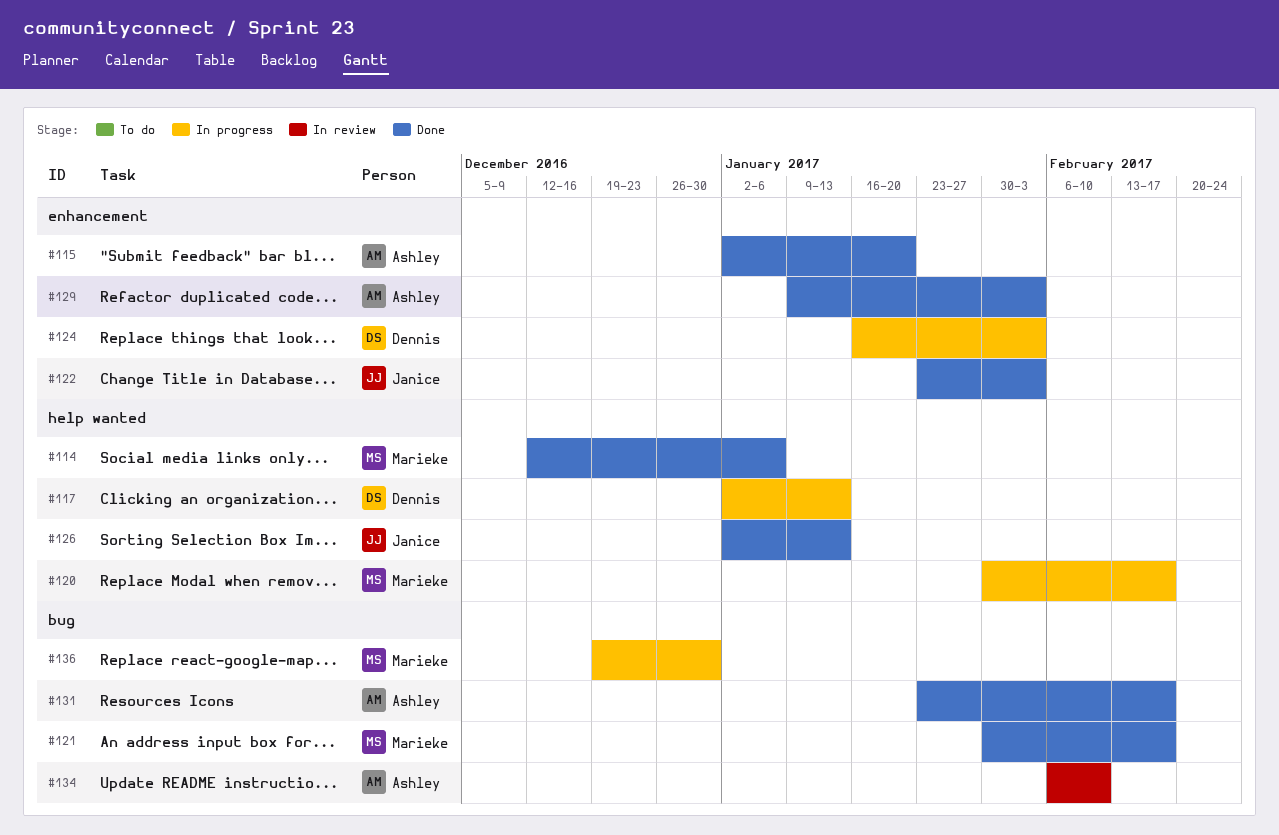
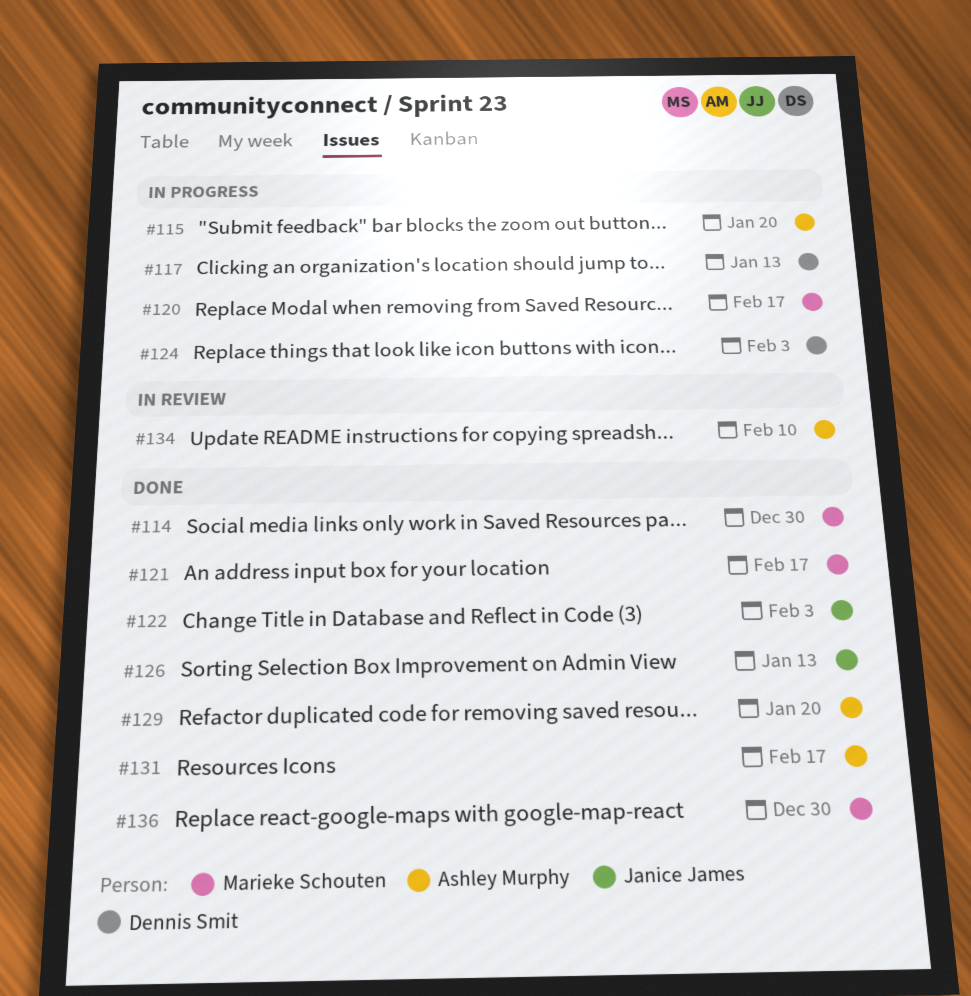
#114, due: Jan 6 -> Dec 30
#115, status: Done -> In progress
#129, due: Feb 3 -> Jan 20
#136, status: In progress -> Done

